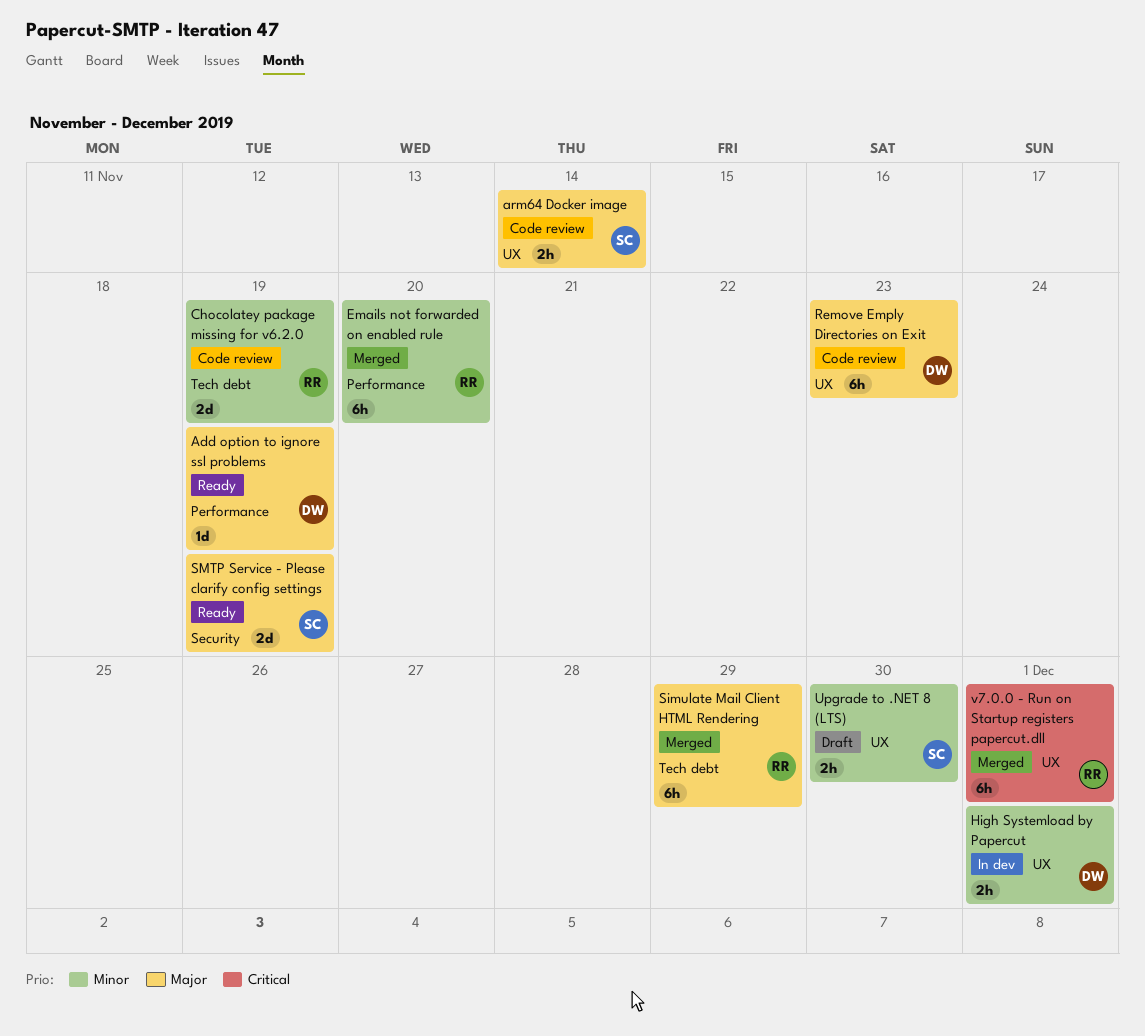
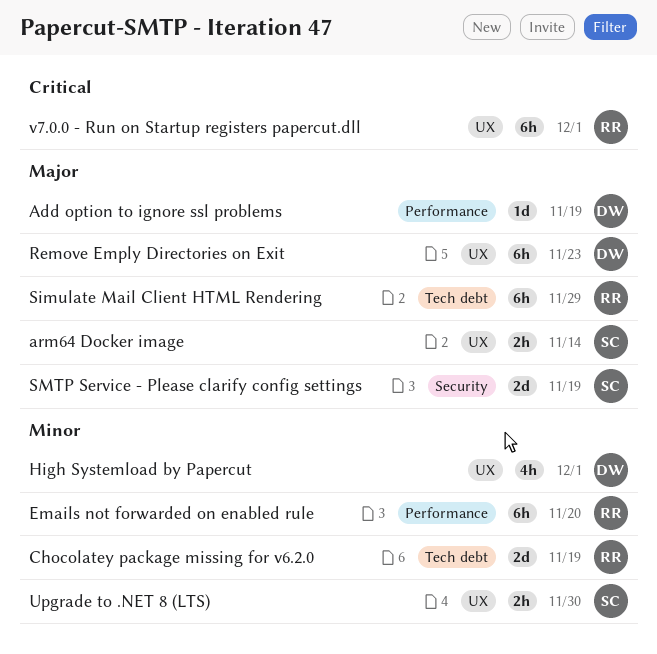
High Systemload by Papercut, estimate: 2h -> 4h

